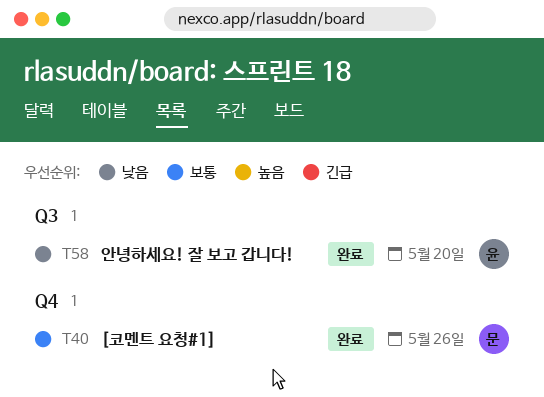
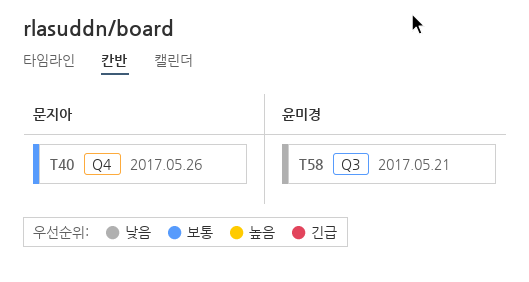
T58, due: May 20 -> May 21

